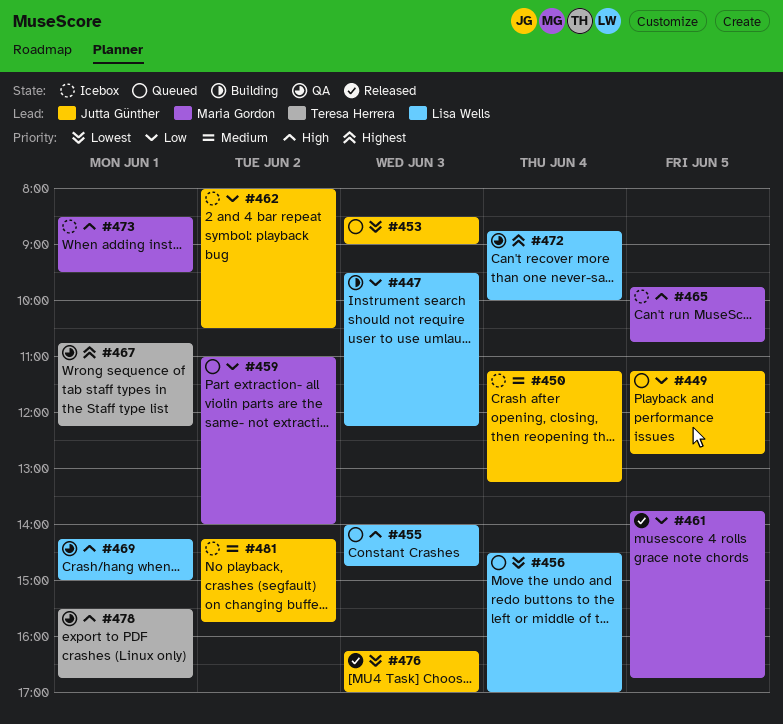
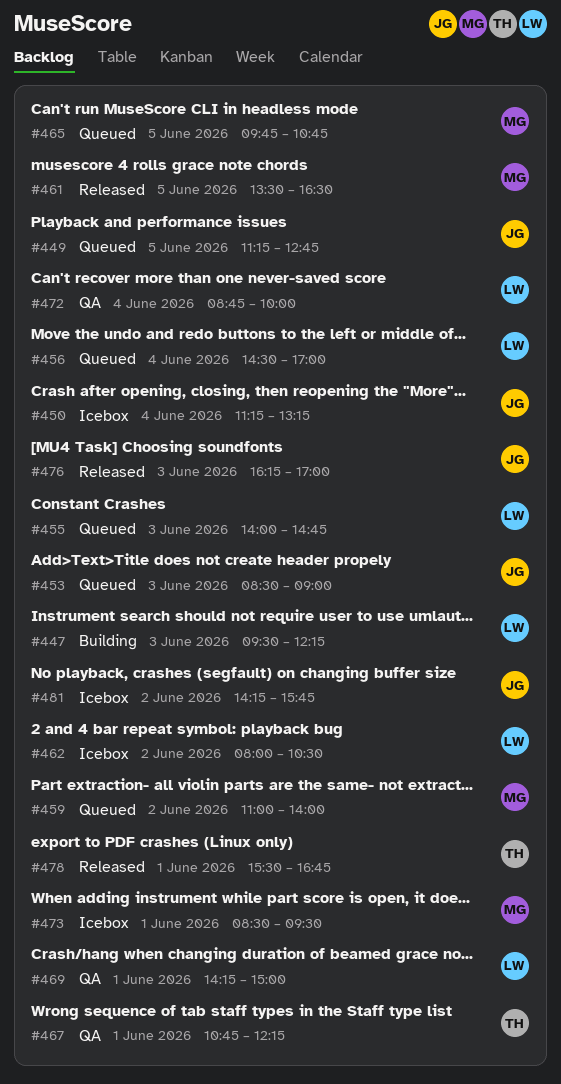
#461, begins: 13:45 -> 13:30
#461, ends: 16:45 -> 16:30
#462, owner: Jutta Günther -> Lisa Wells
#465, status: Icebox -> Queued
#478, status: QA -> Released

